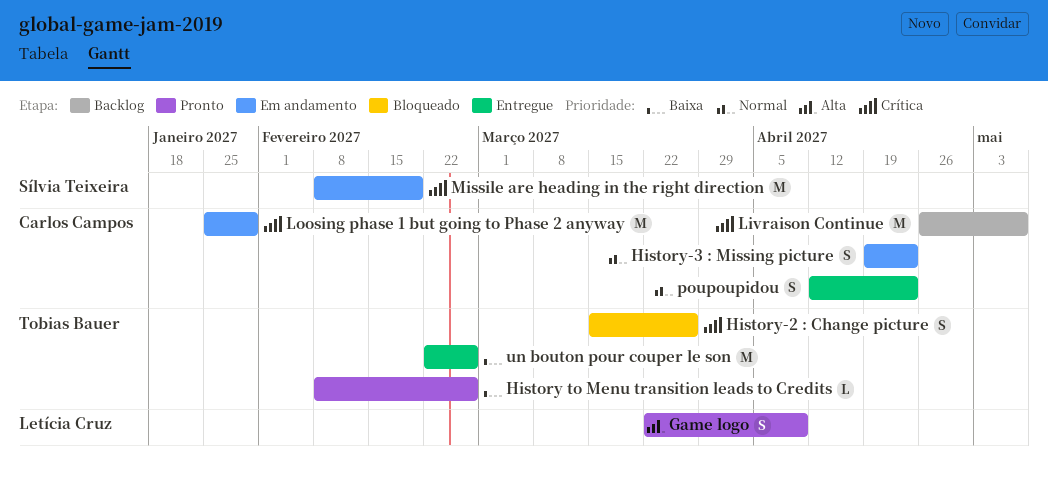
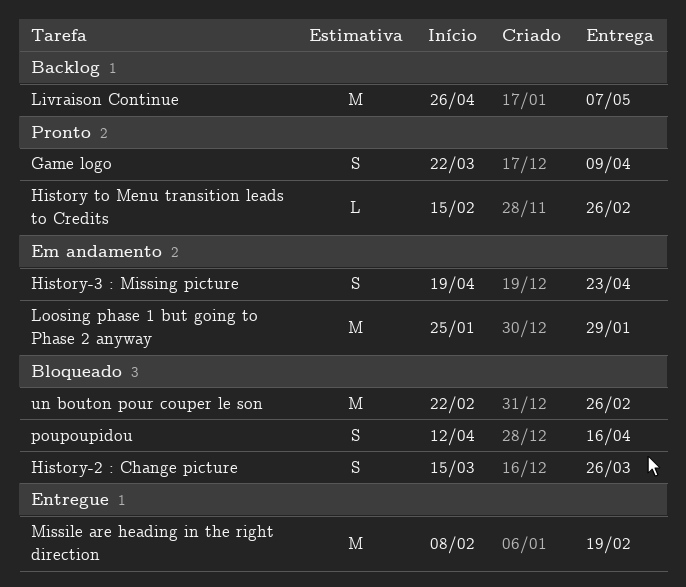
History to Menu transition leads to Credits, start: Feb 8 -> Feb 15
Missile are heading in the right direction, status: Em andamento -> Entregue
poupoupidou, status: Entregue -> Bloqueado
poupoupidou, due: Apr 23 -> Apr 16
un bouton pour couper le son, status: Entregue -> Bloqueado

